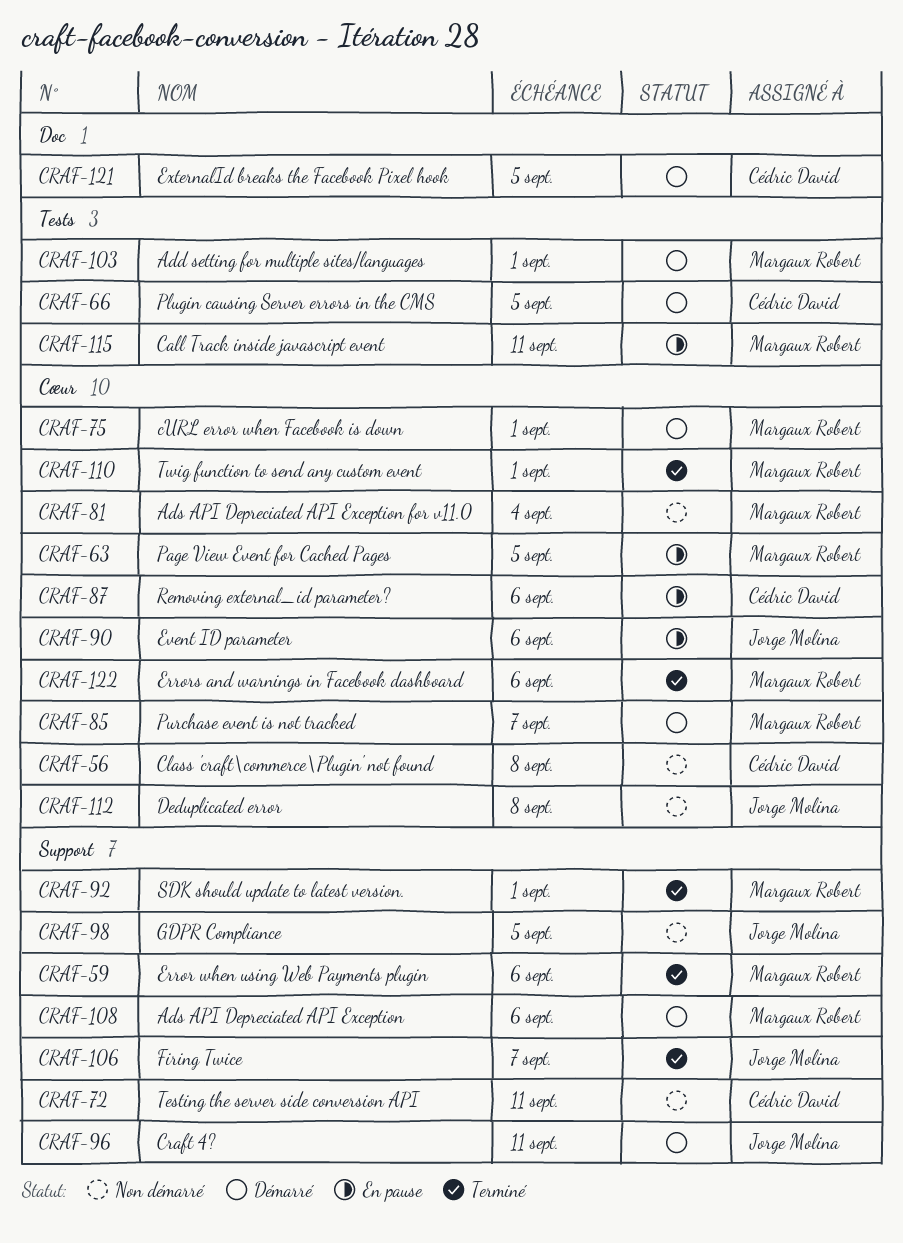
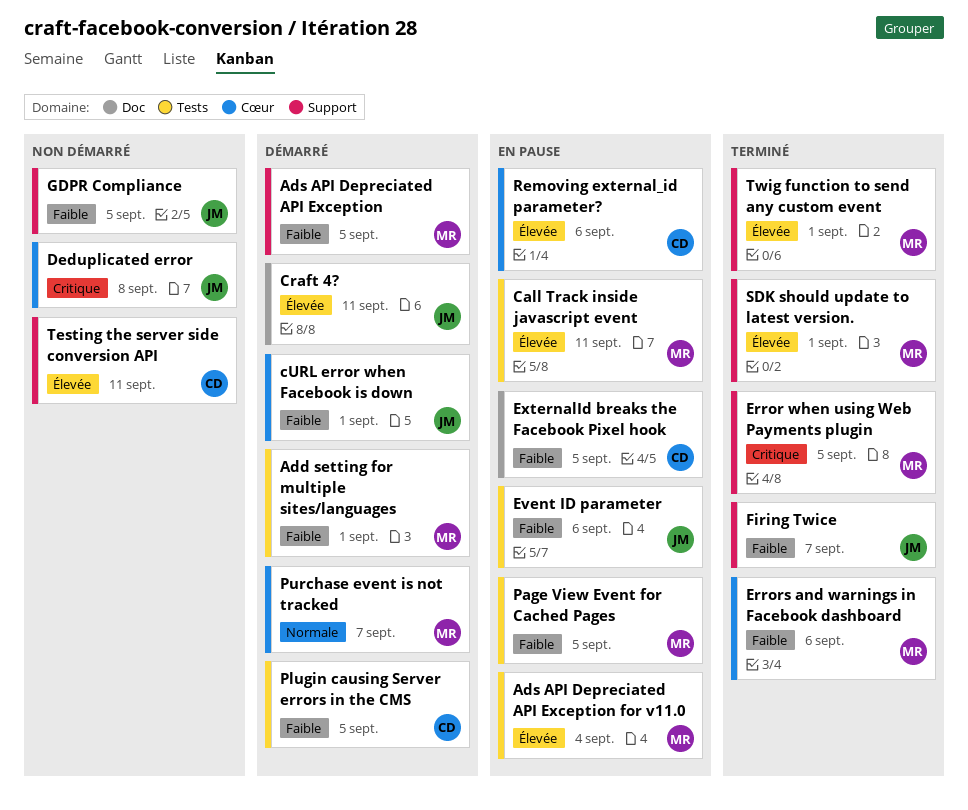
Ads API Depreciated API Exception, due: Sep 6 -> Sep 5
Ads API Depreciated API Exception for v11.0, status: Non démarré -> En pause
Ads API Depreciated API Exception for v11.0, label: Cœur -> Tests
Class 'craft\commerce\Plugin' not found: present -> none
Craft 4?, label: Support -> Doc
cURL error when Facebook is down, owner: Margaux Robert -> Jorge Molina
Error when using Web Payments plugin, due: Sep 6 -> Sep 5
Event ID parameter, label: Cœur -> Tests
ExternalId breaks the Facebook Pixel hook, status: Démarré -> En pause
Page View Event for Cached Pages, label: Cœur -> Tests
Twig function to send any custom event, label: Cœur -> Support

